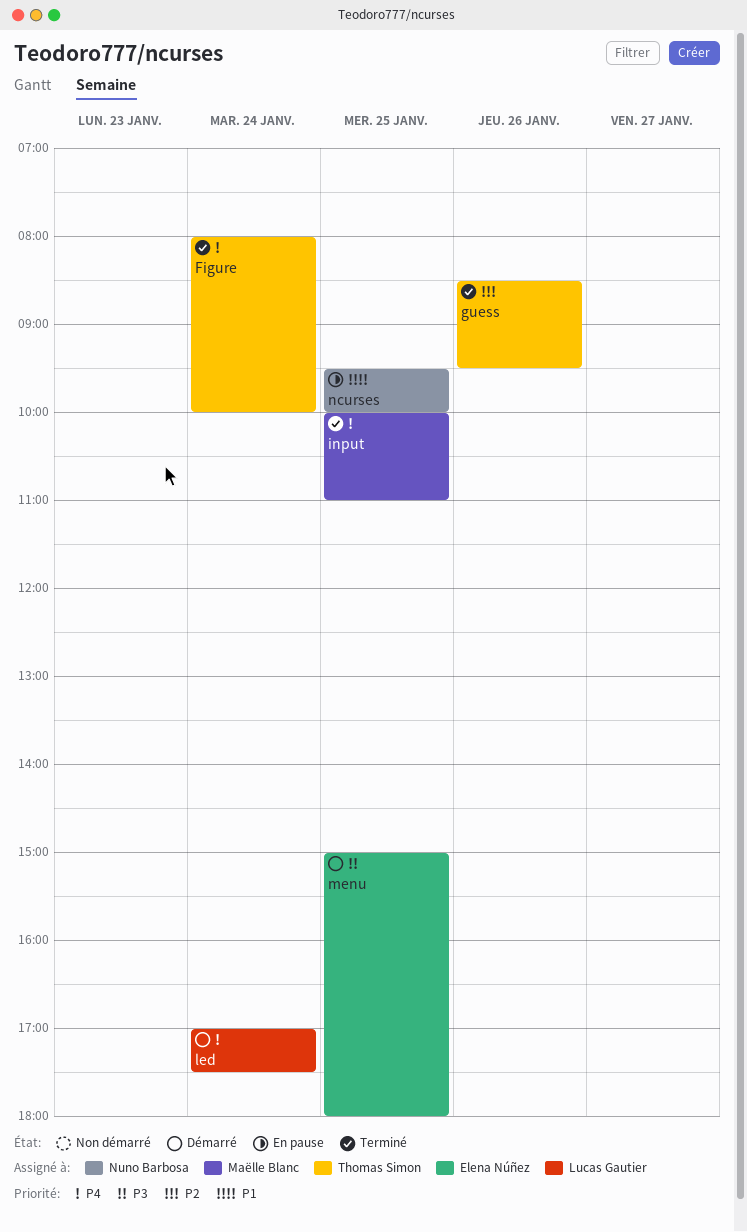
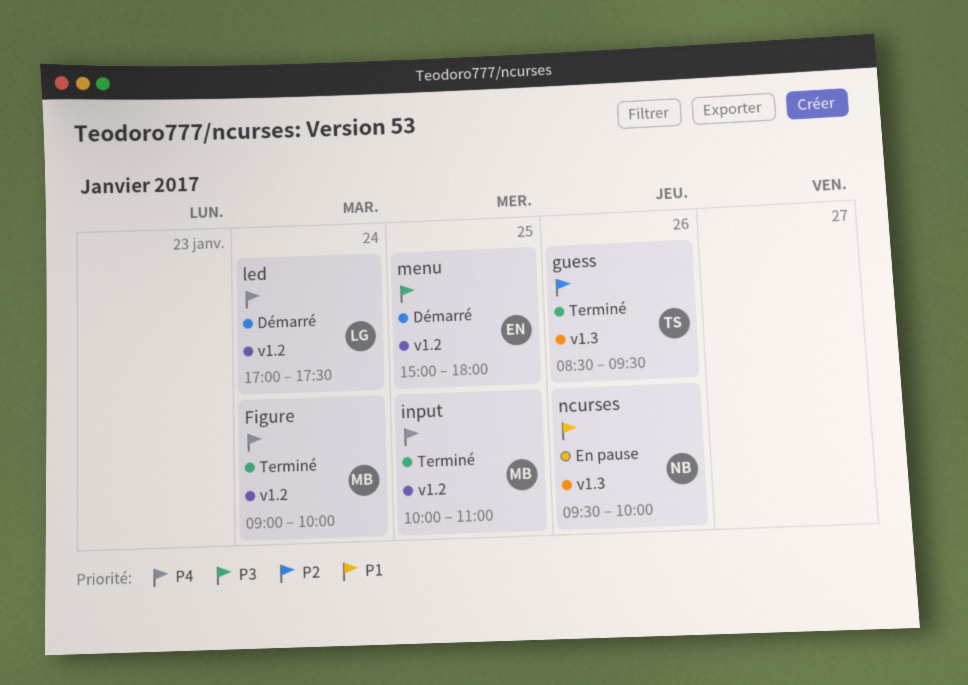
Figure, owner: Thomas Simon -> Maëlle Blanc
Figure, begins: 08:00 -> 09:00
ncurses, day: Jan 25 -> Jan 26

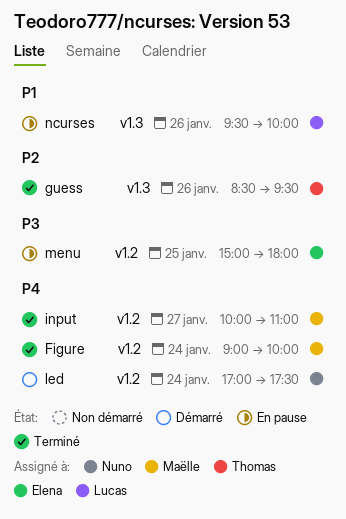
input, day: Jan 25 -> Jan 27
led, owner: Lucas -> Nuno
menu, status: Démarré -> En pause
ncurses, owner: Nuno -> Lucas

